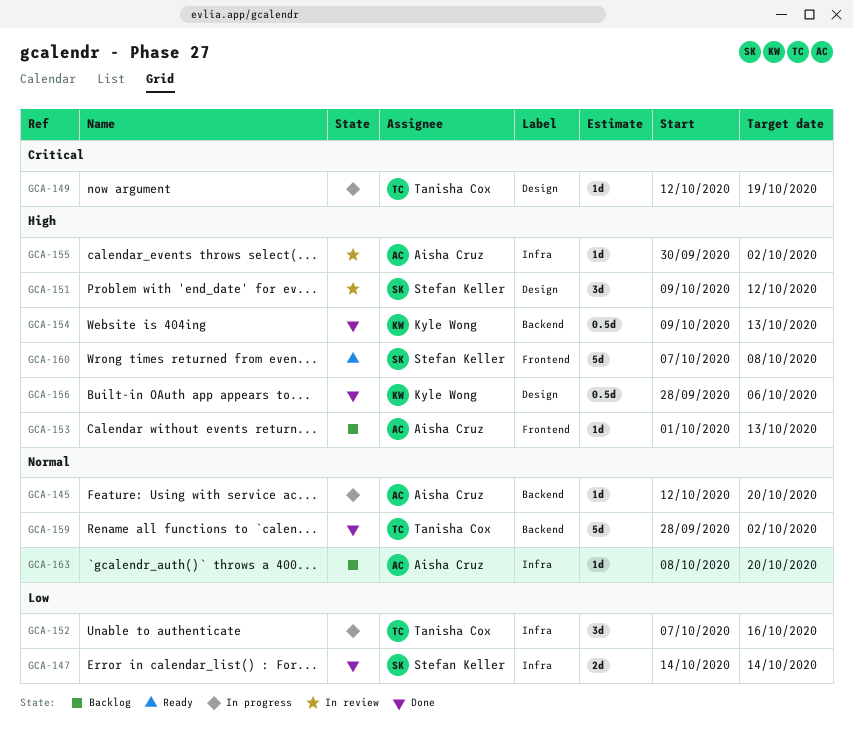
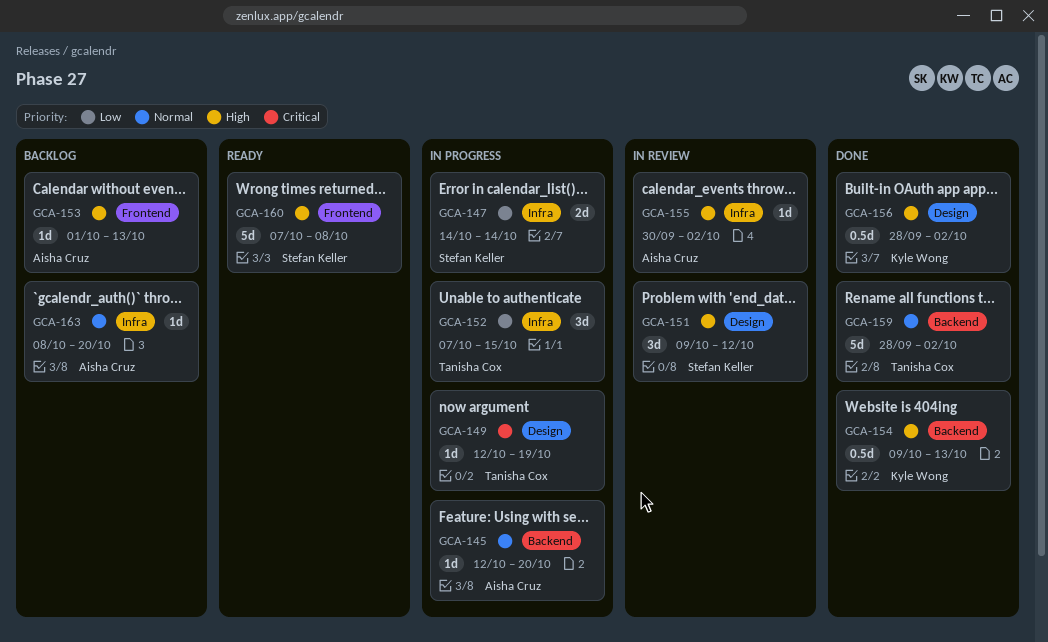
GCA-147, status: Done -> In progress
GCA-152, due: Oct 16 -> Oct 15
GCA-156, due: Oct 6 -> Oct 2

